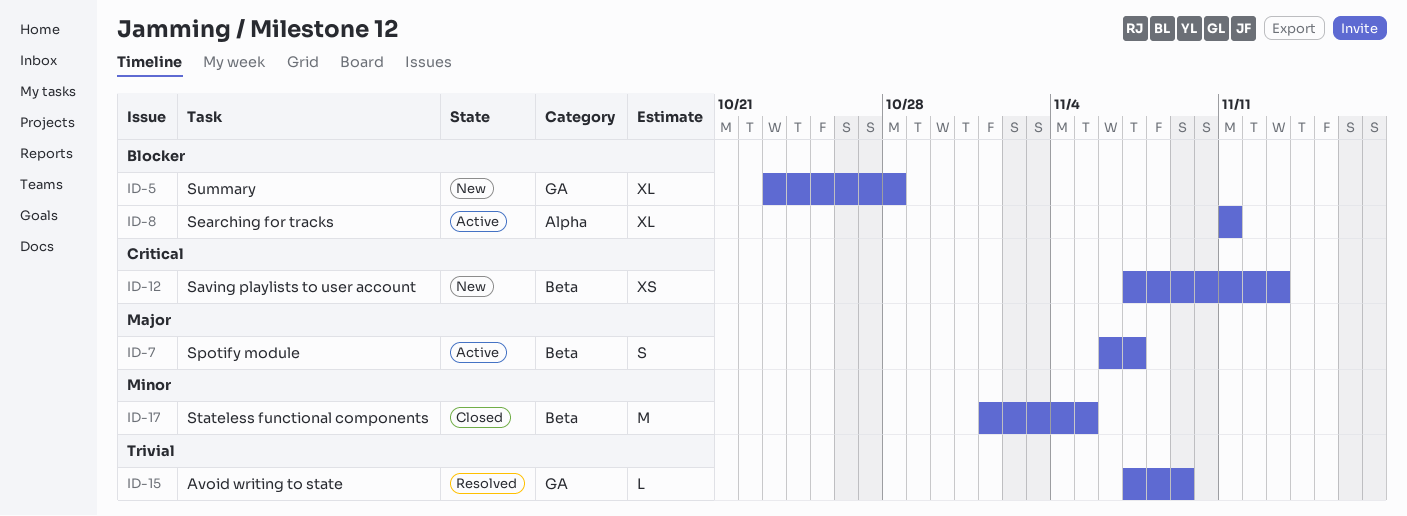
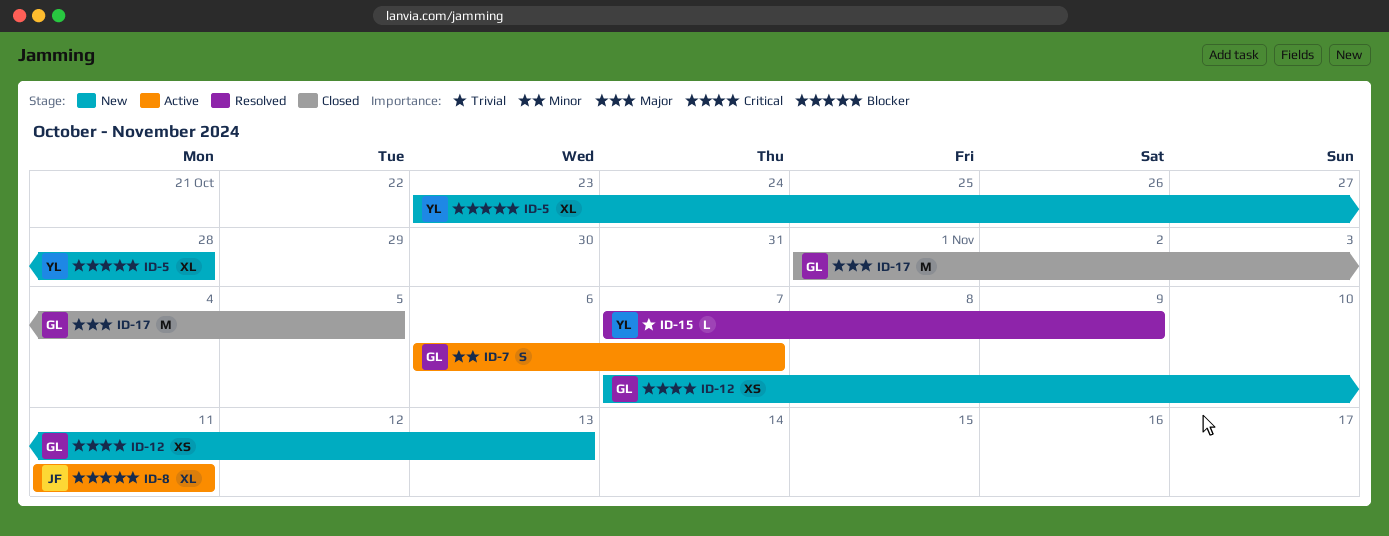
ID-7, priority: Major -> Minor
ID-17, priority: Minor -> Major

